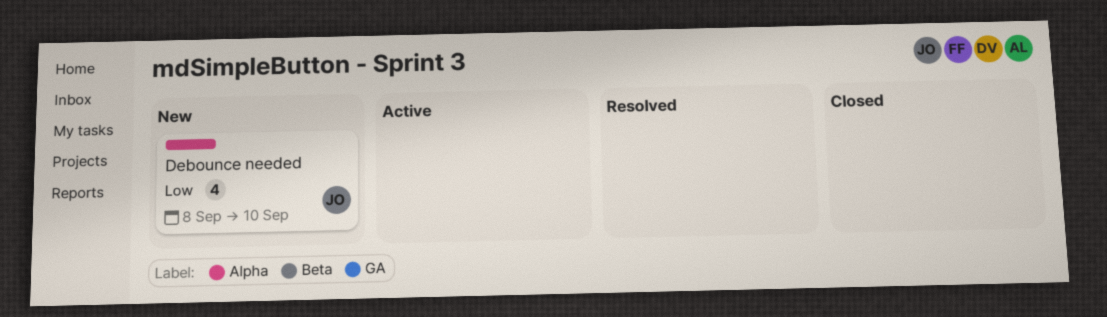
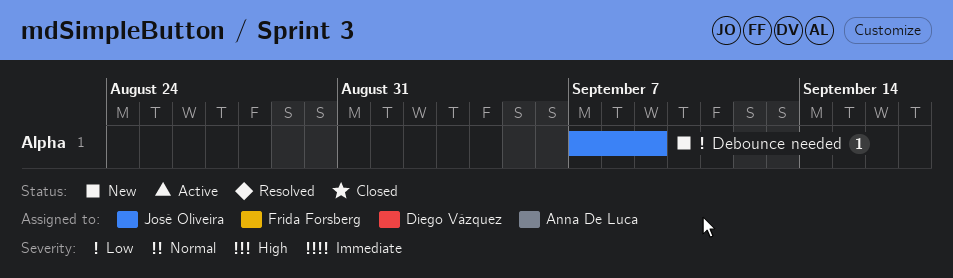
Debounce needed, estimate: 4 -> 1
Debounce needed, start: Sep 8 -> Sep 7
Debounce needed, due: Sep 10 -> Sep 9

